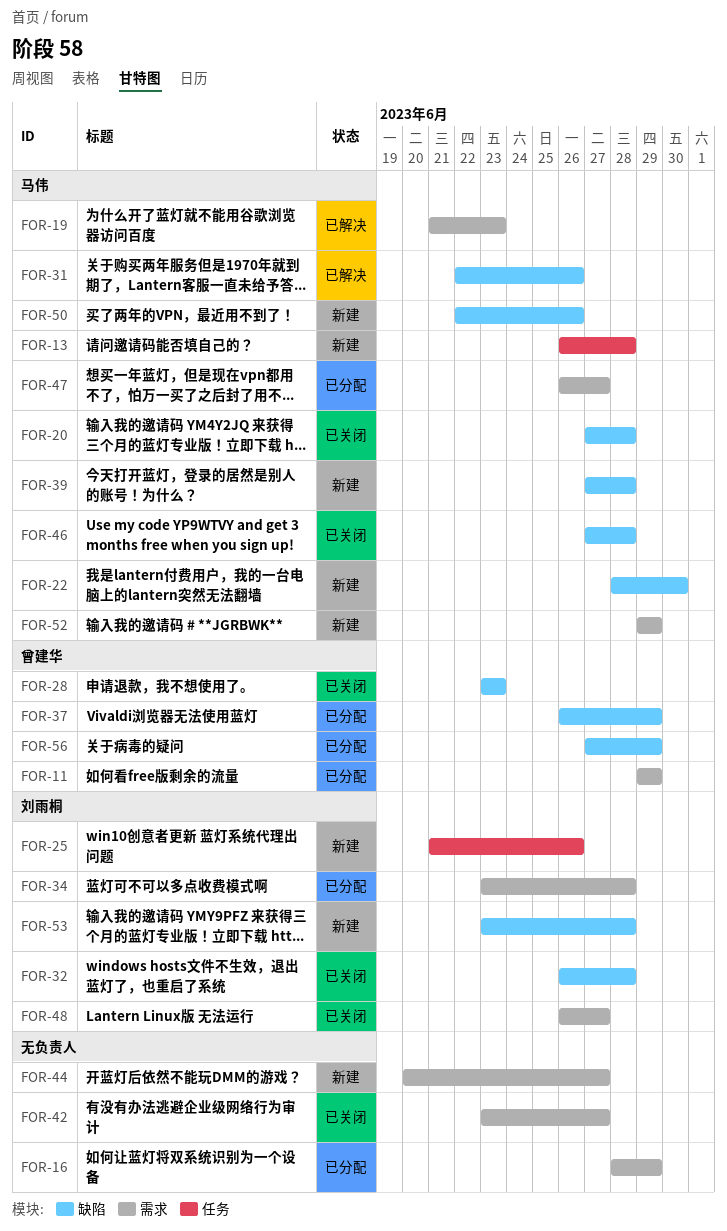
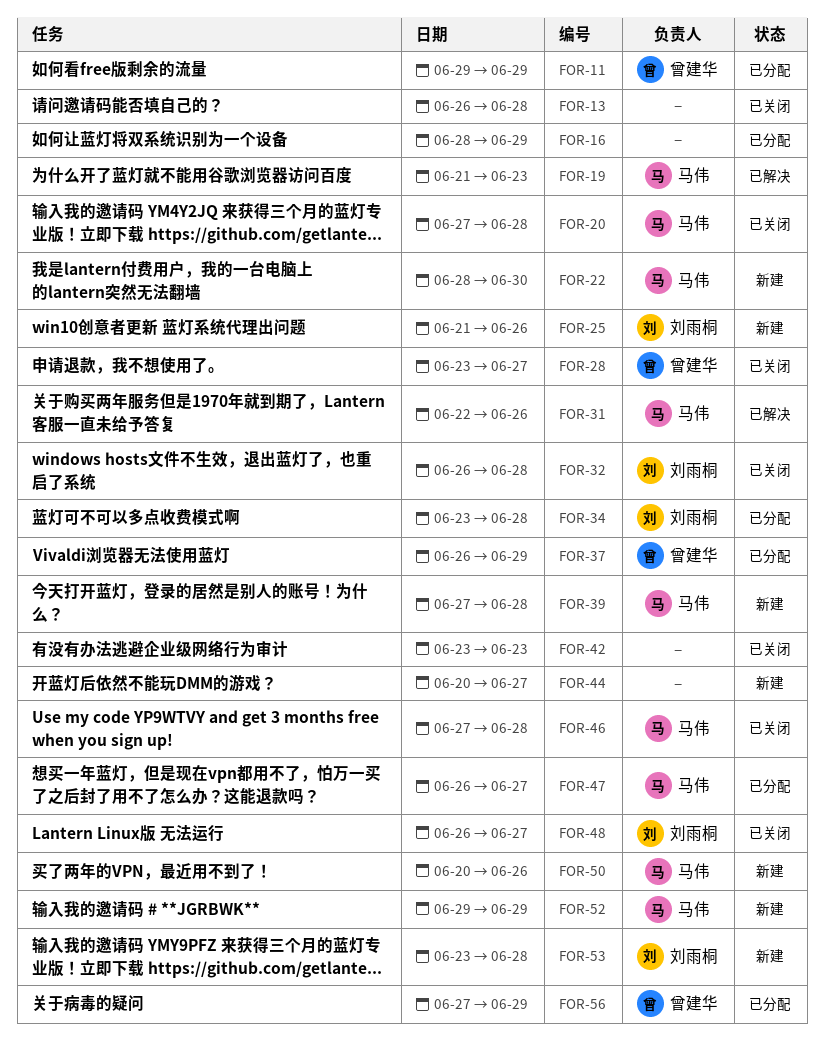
FOR-13, status: 新建 -> 已关闭
FOR-13, owner: 马伟 -> none
FOR-28, due: Jun 23 -> Jun 27
FOR-42, due: Jun 27 -> Jun 23
FOR-50, start: Jun 22 -> Jun 20

